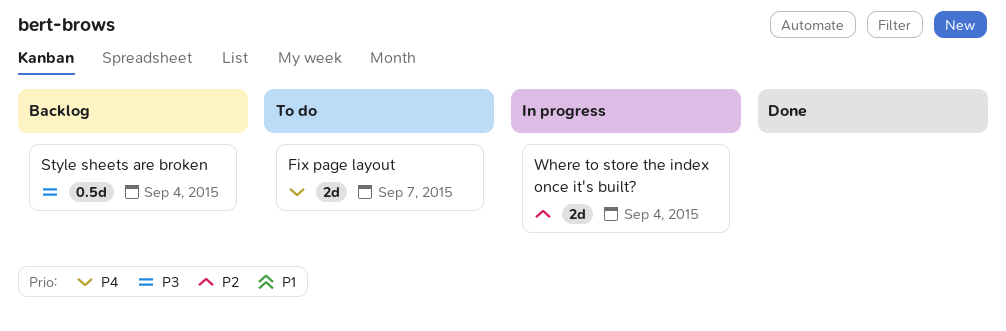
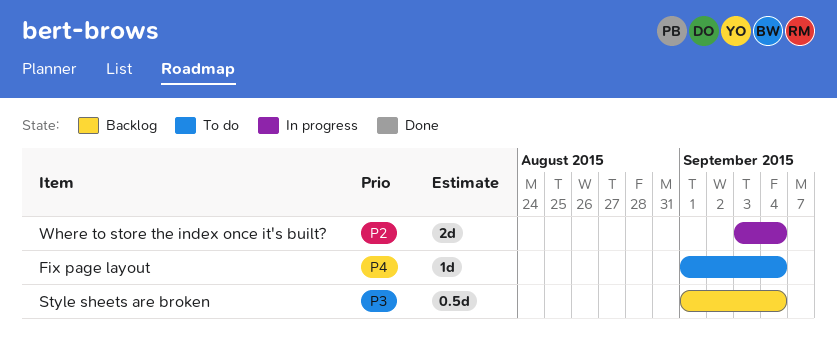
Fix page layout, estimate: 2d -> 1d
Fix page layout, due: Sep 7 -> Sep 4

